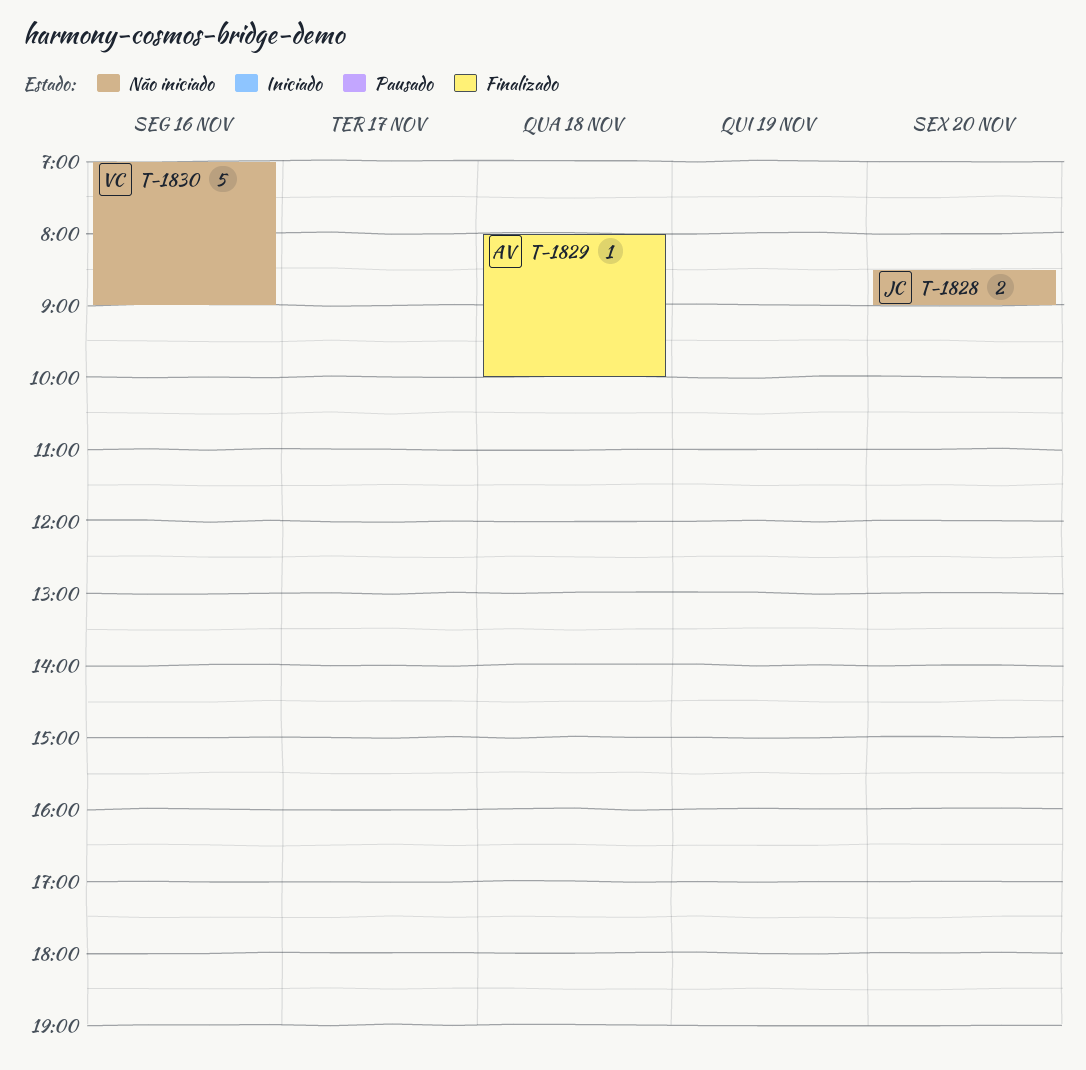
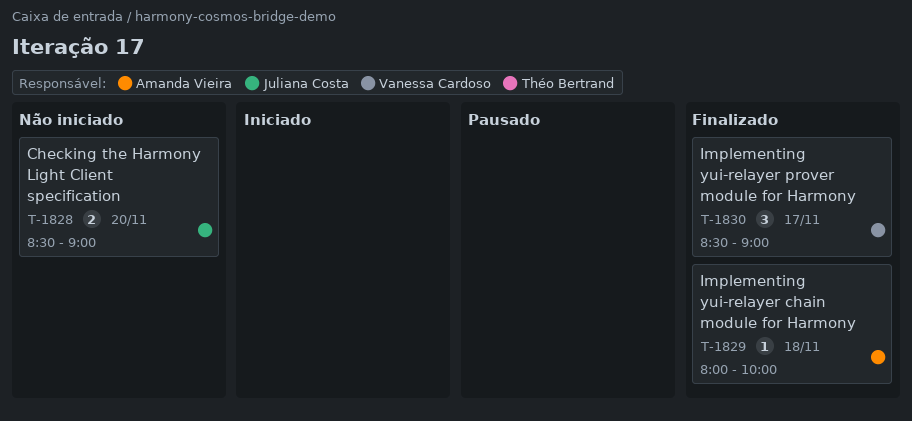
T-1830, status: Não iniciado -> Finalizado
T-1830, estimate: 5 -> 3
T-1830, day: Nov 16 -> Nov 17
T-1830, begins: 07:00 -> 08:30

